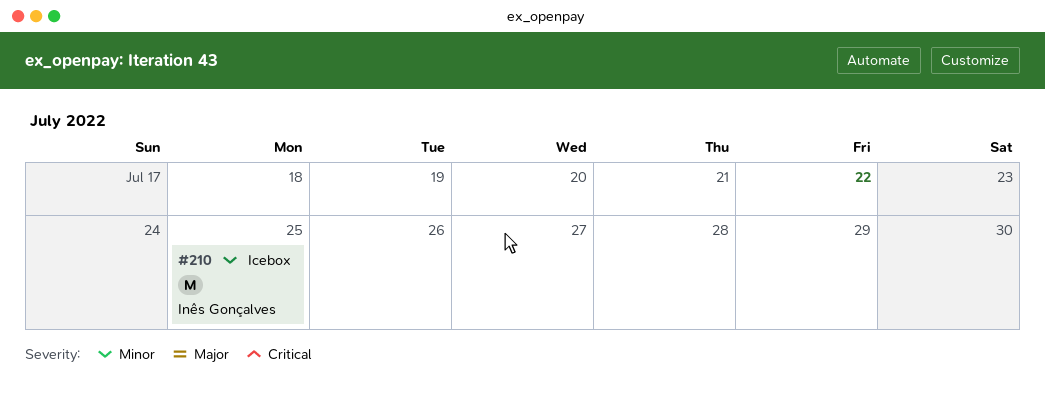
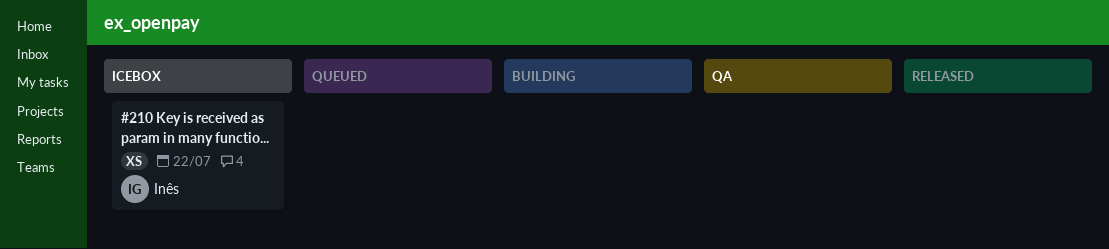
#210, estimate: M -> XS
#210, due: Jul 25 -> Jul 22

